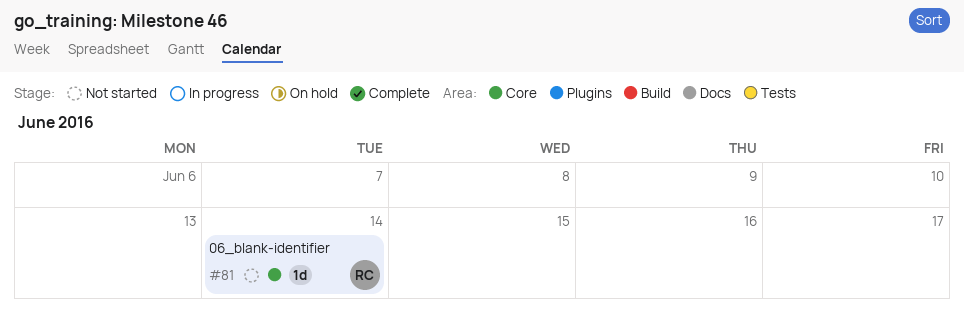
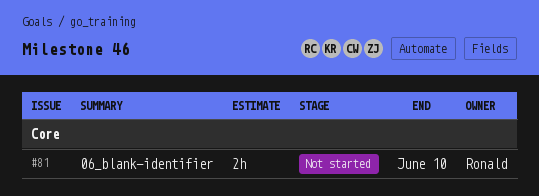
#81, estimate: 1d -> 2h
#81, due: Jun 14 -> Jun 10

